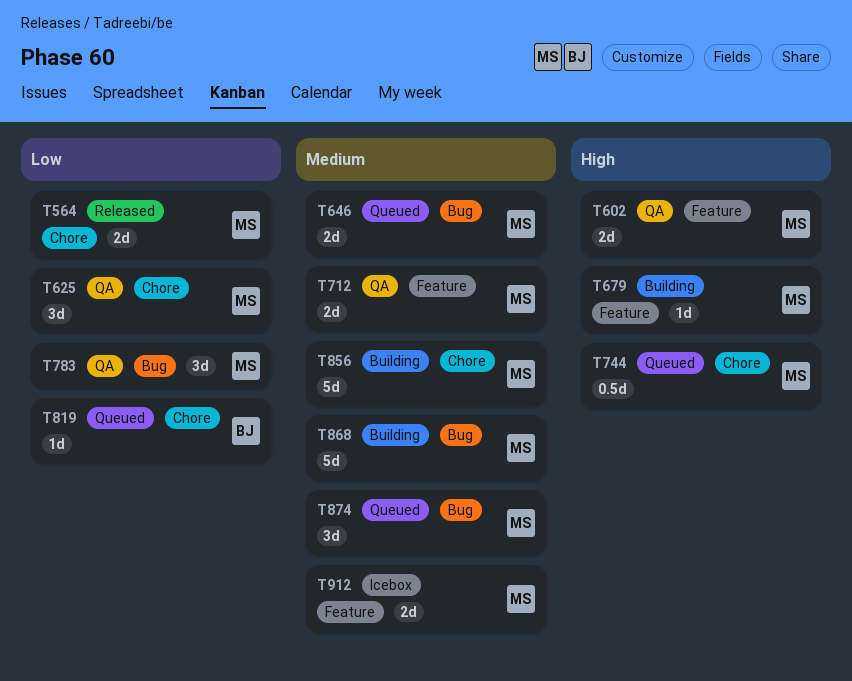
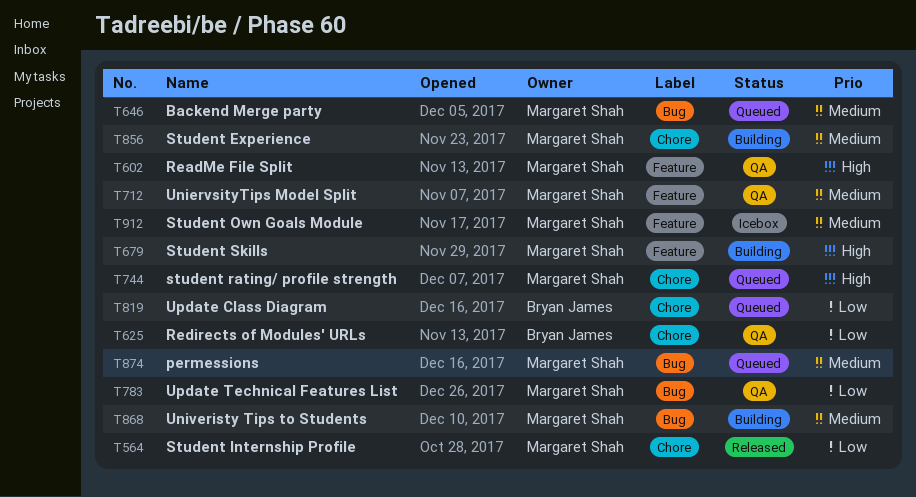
T625, owner: Margaret Shah -> Bryan James

